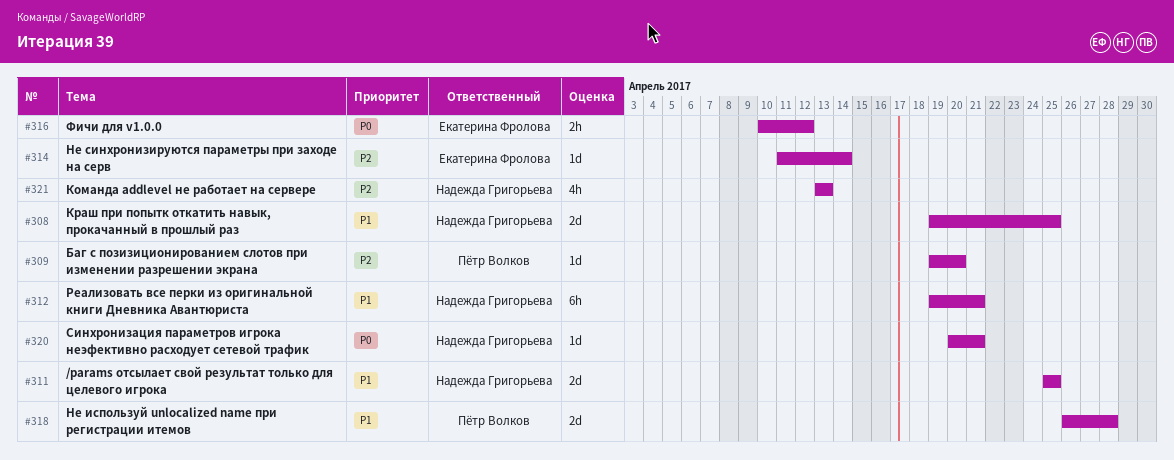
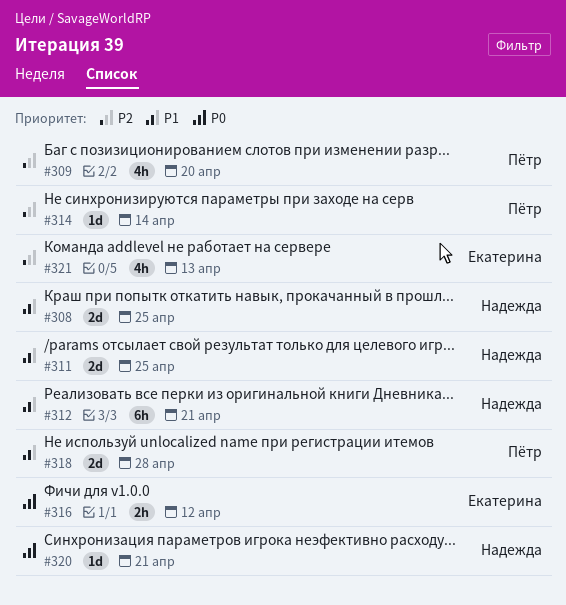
#309, estimate: 1d -> 4h
#314, owner: Екатерина Фролова -> Пётр Волков
#321, owner: Надежда Григорьева -> Екатерина Фролова

